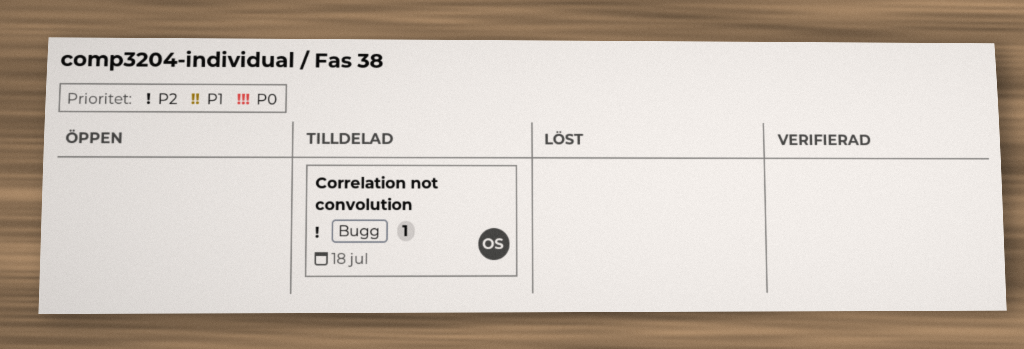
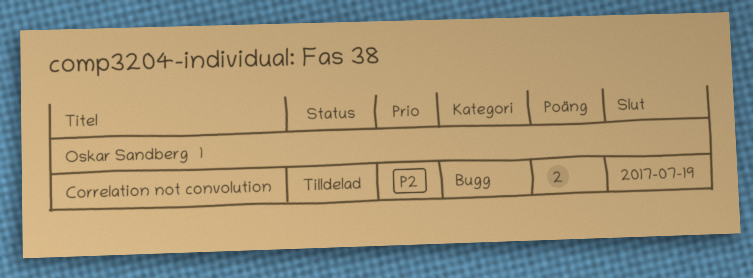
Correlation not convolution, estimate: 1 -> 2
Correlation not convolution, due: Jul 18 -> Jul 19

